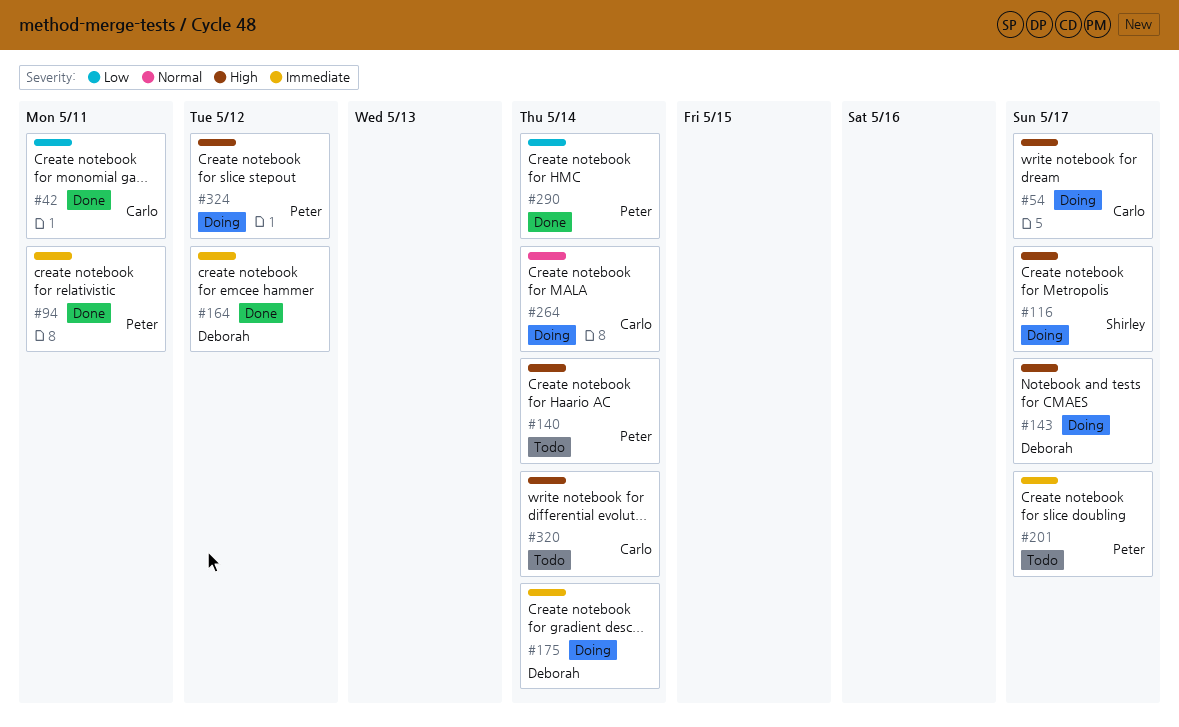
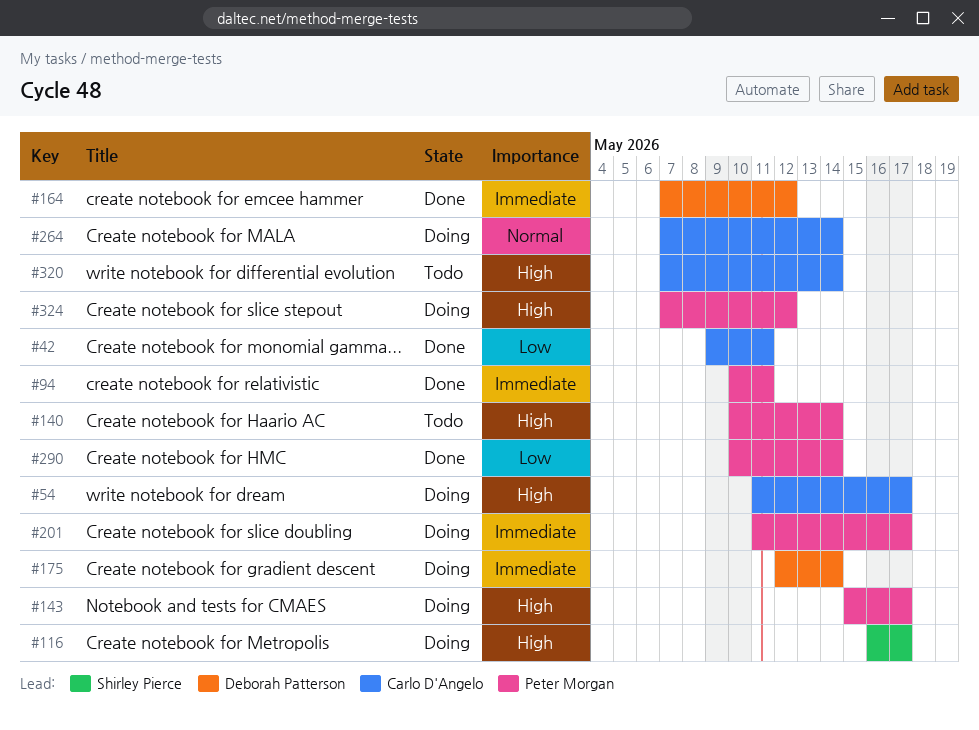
#143, owner: Deborah Patterson -> Peter Morgan
#201, status: Todo -> Doing

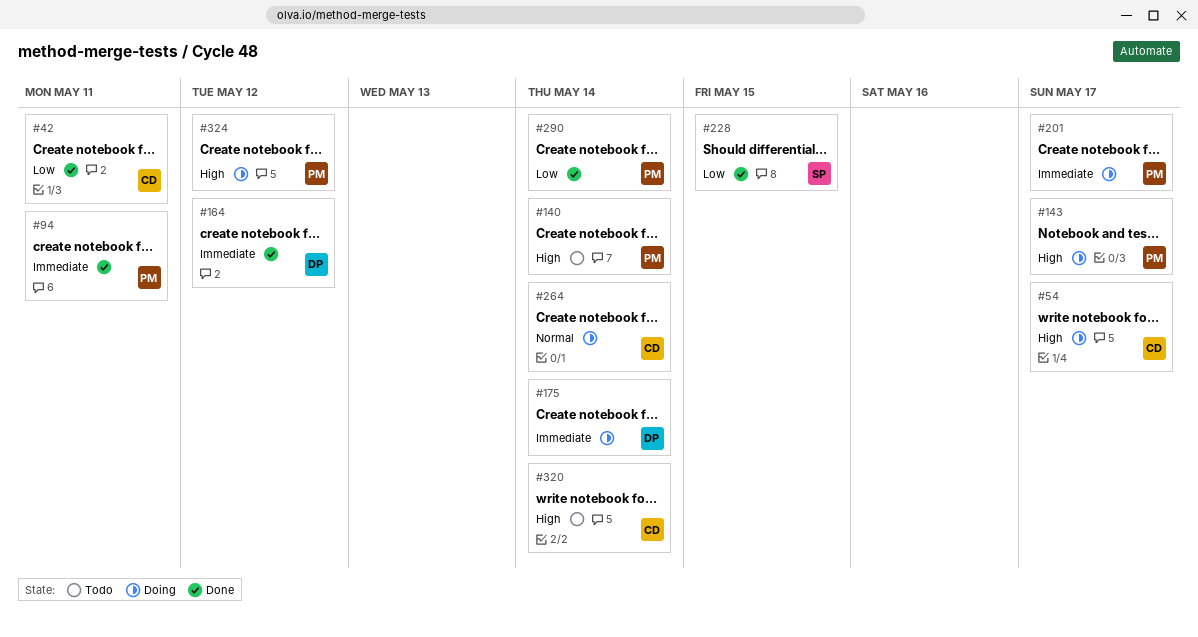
#116: present -> none
#228: none -> present

